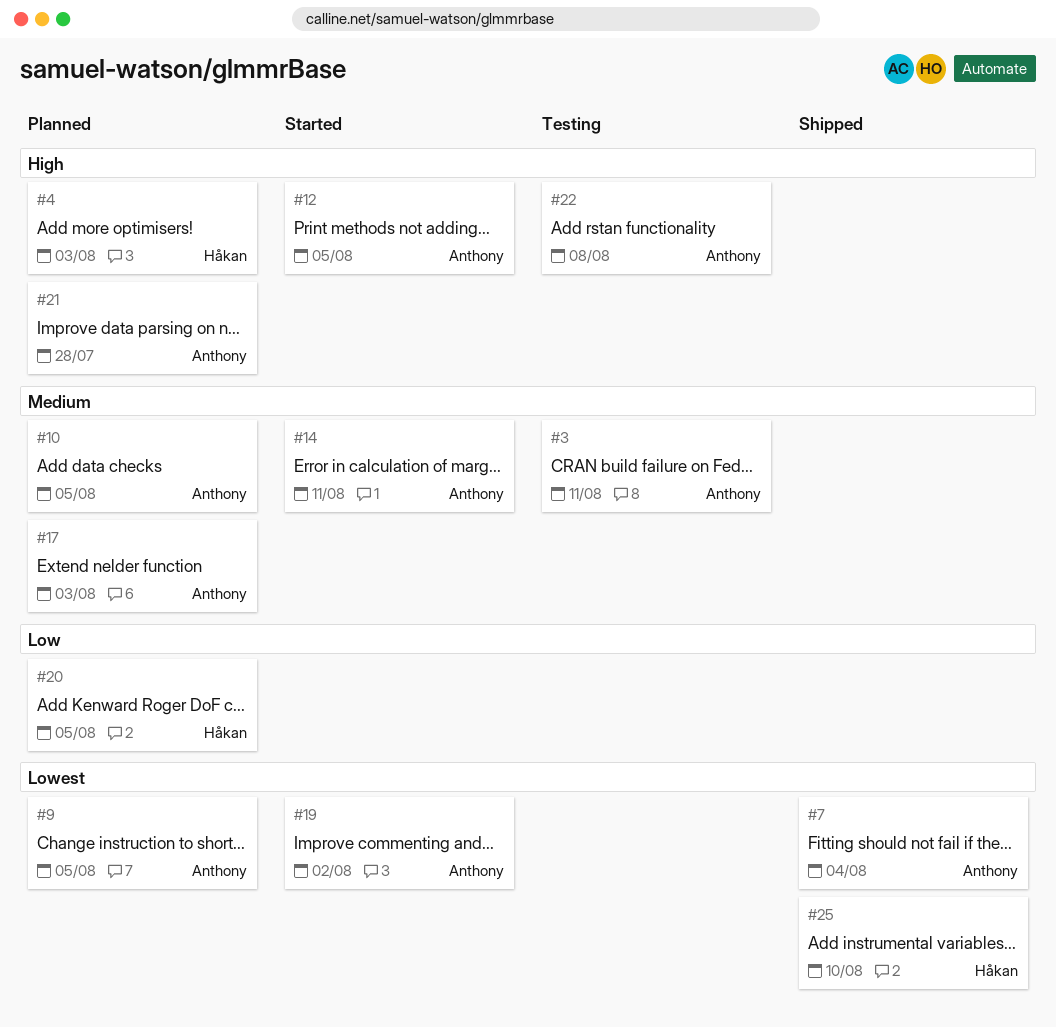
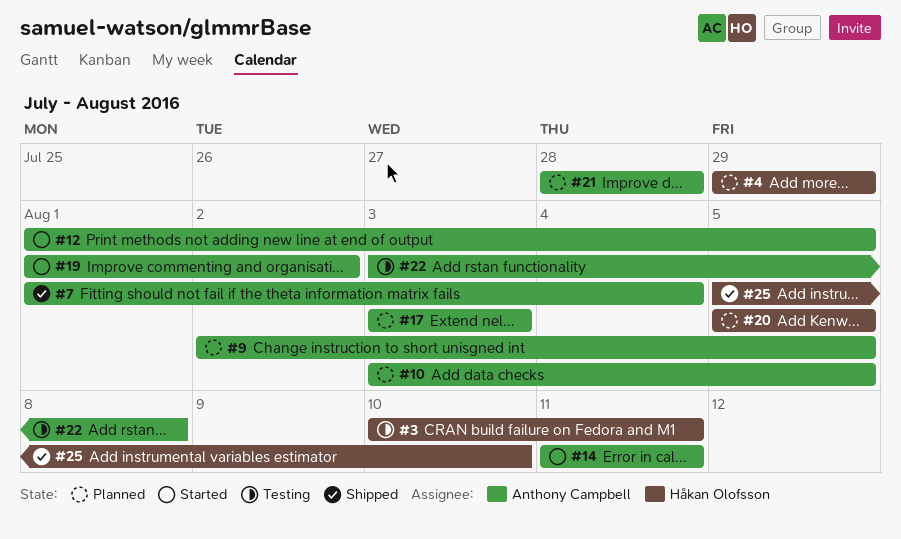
#3, owner: Anthony Campbell -> Håkan Olofsson
#4, due: Aug 3 -> Jul 29

